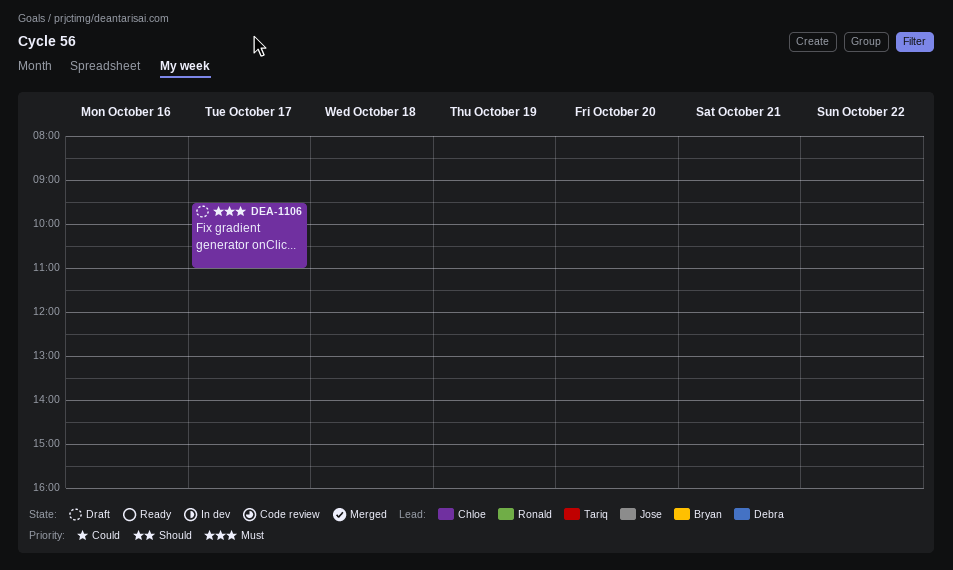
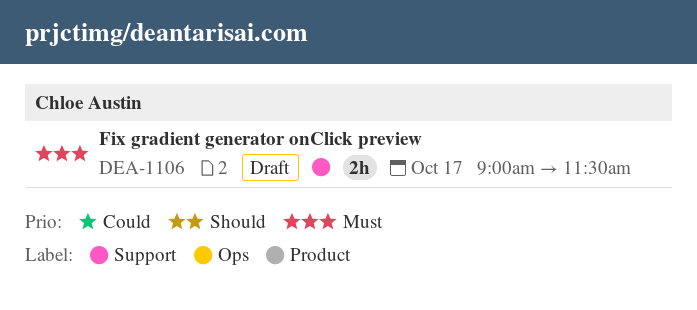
DEA-1106, begins: 09:30 -> 09:00
DEA-1106, ends: 11:00 -> 11:30

